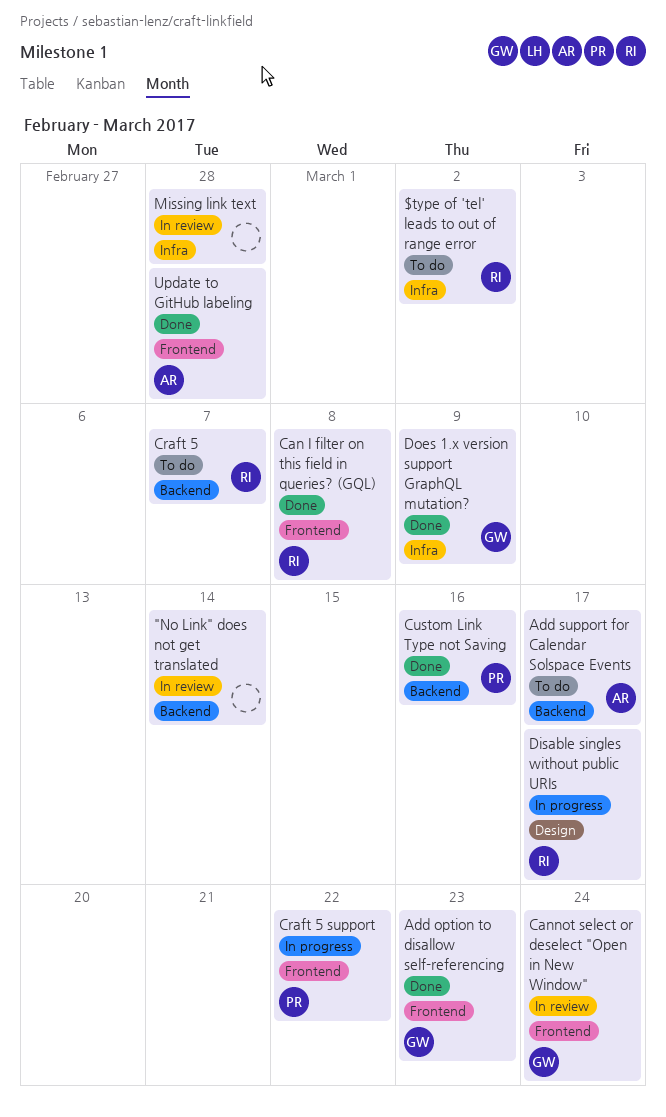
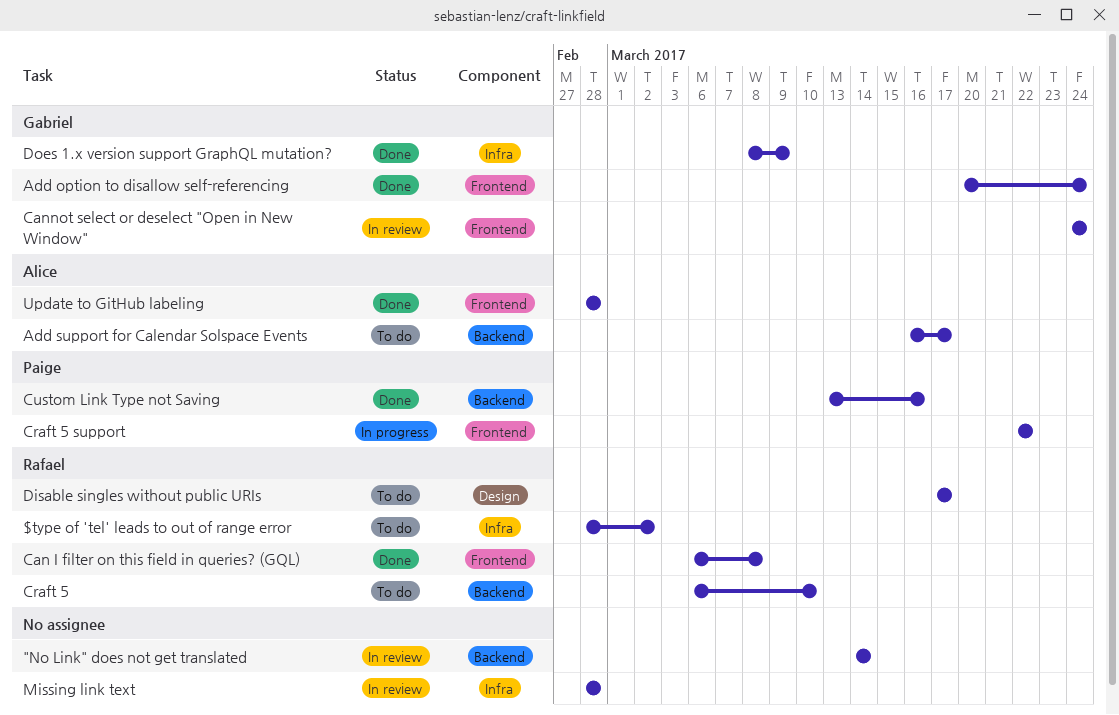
Add option to disallow self-referencing, due: Mar 23 -> Mar 24
Craft 5, due: Mar 7 -> Mar 10
Disable singles without public URIs, status: In progress -> To do

